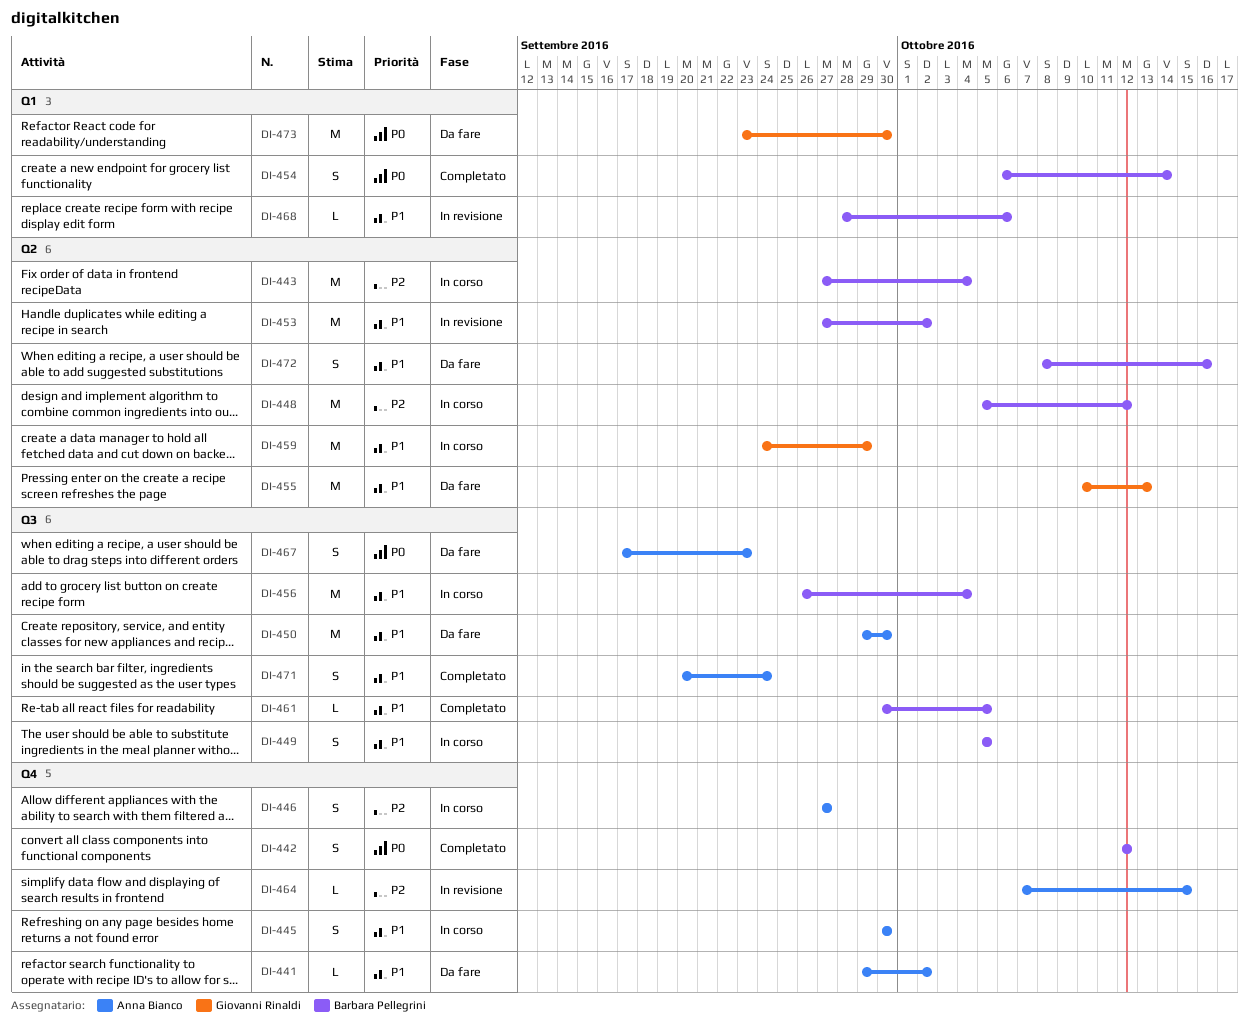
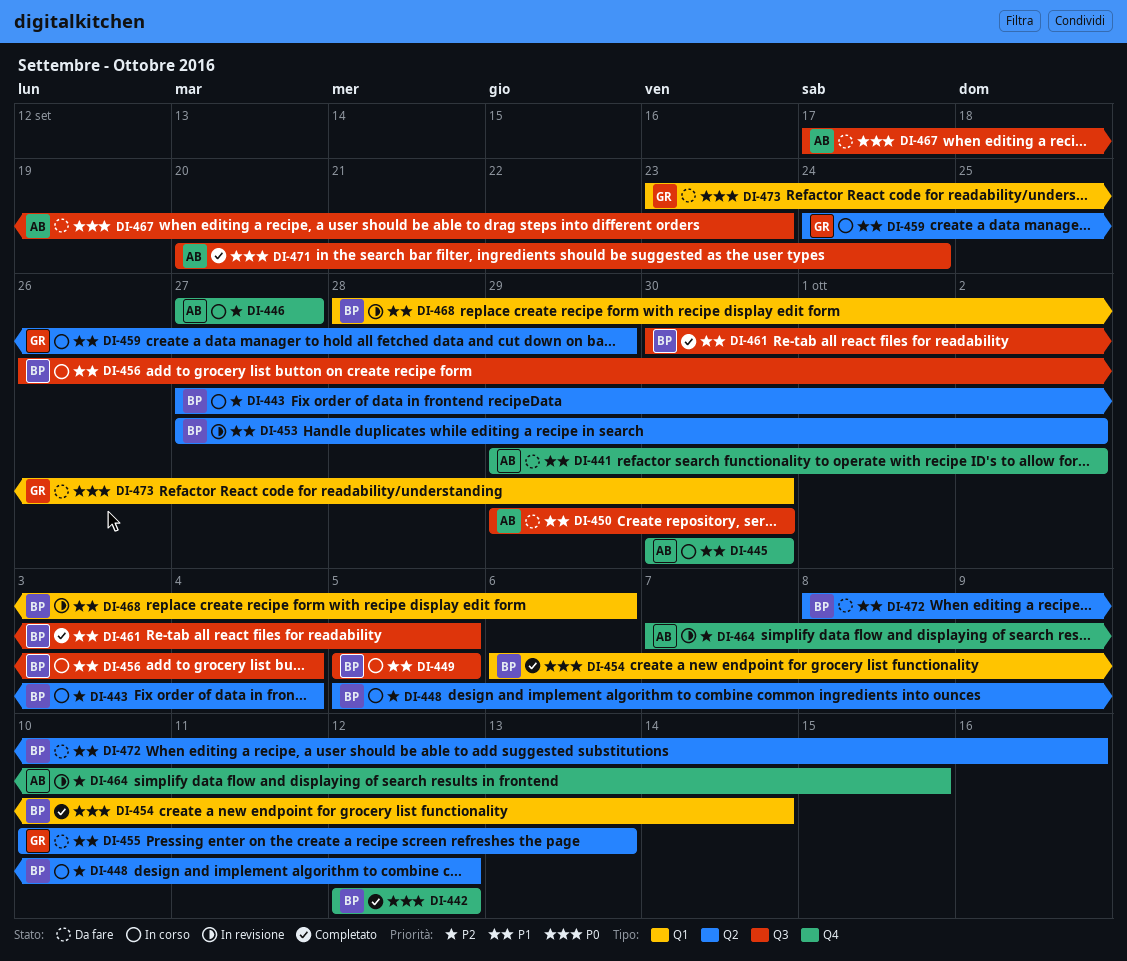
DI-471, priority: P1 -> P0

